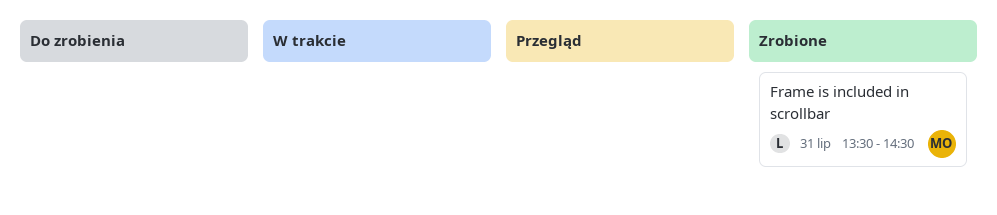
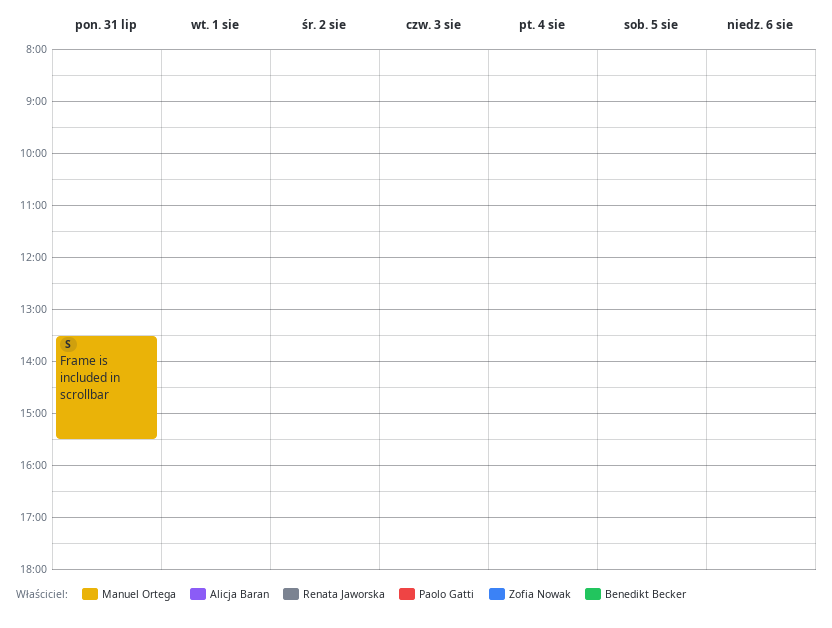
Frame is included in scrollbar, estimate: L -> S
Frame is included in scrollbar, ends: 14:30 -> 15:30

